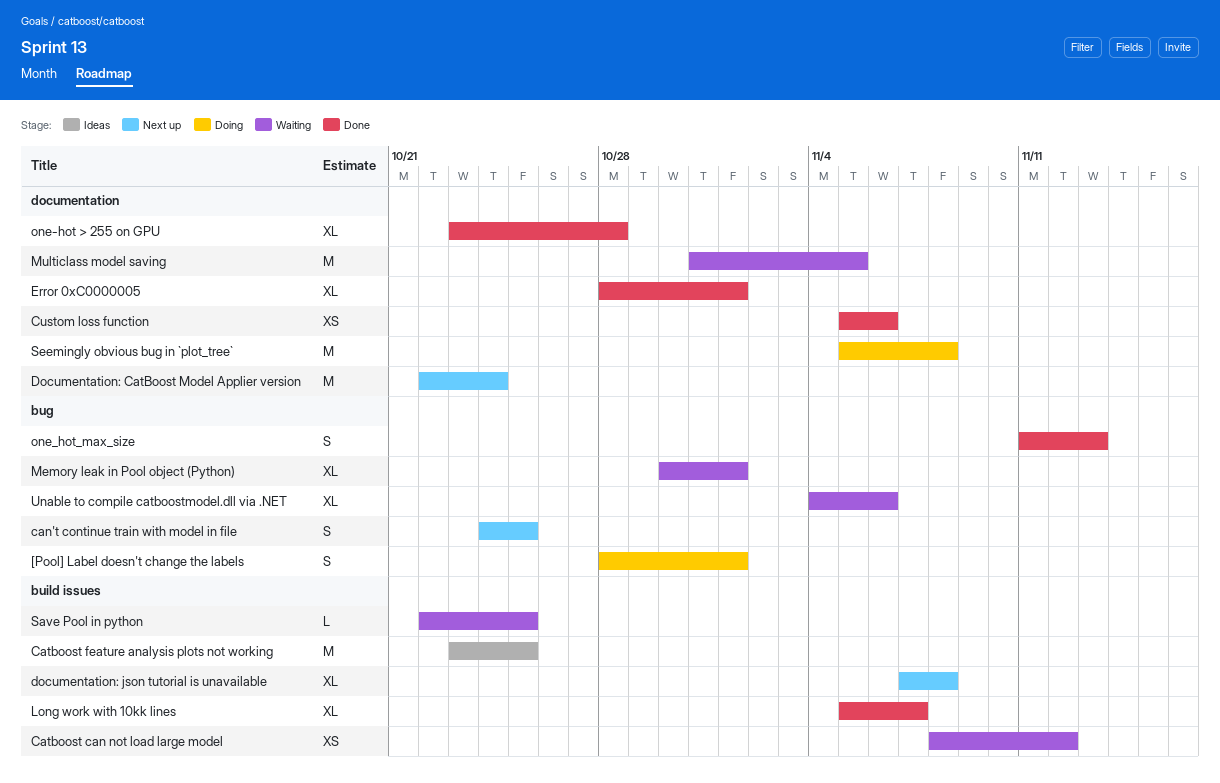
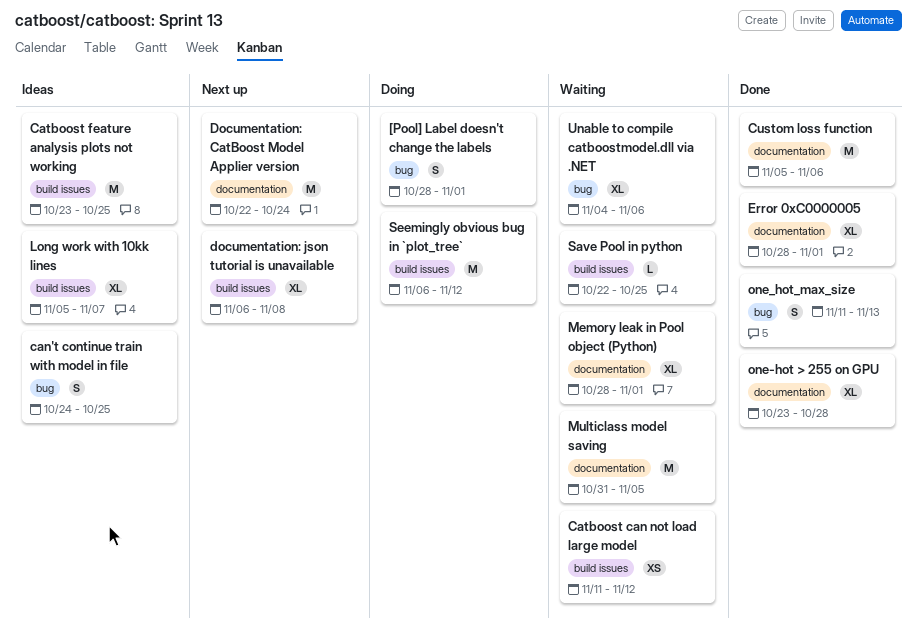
can't continue train with model in file, status: Next up -> Ideas
Catboost can not load large model, start: Nov 8 -> Nov 11
Custom loss function, estimate: XS -> M
documentation: json tutorial is unavailable, start: Nov 7 -> Nov 6
Long work with 10kk lines, status: Done -> Ideas
Memory leak in Pool object (Python), label: bug -> documentation
Memory leak in Pool object (Python), start: Oct 30 -> Oct 28
Seemingly obvious bug in `plot_tree`, label: documentation -> build issues
Seemingly obvious bug in `plot_tree`, start: Nov 5 -> Nov 6
Seemingly obvious bug in `plot_tree`, due: Nov 8 -> Nov 12

